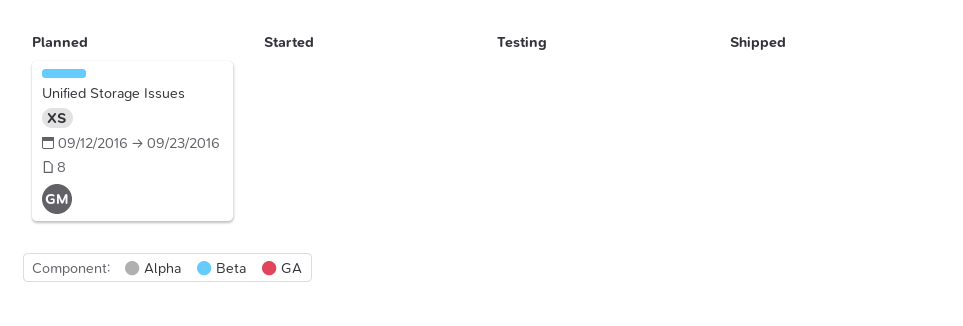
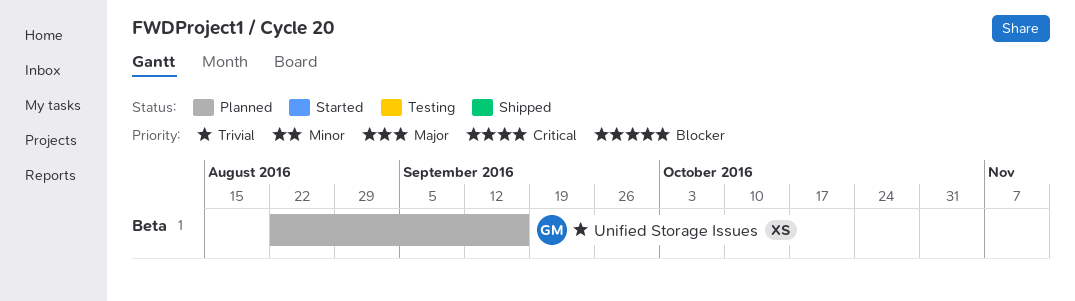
Unified Storage Issues, start: Sep 12 -> Aug 22
Unified Storage Issues, due: Sep 23 -> Sep 16

